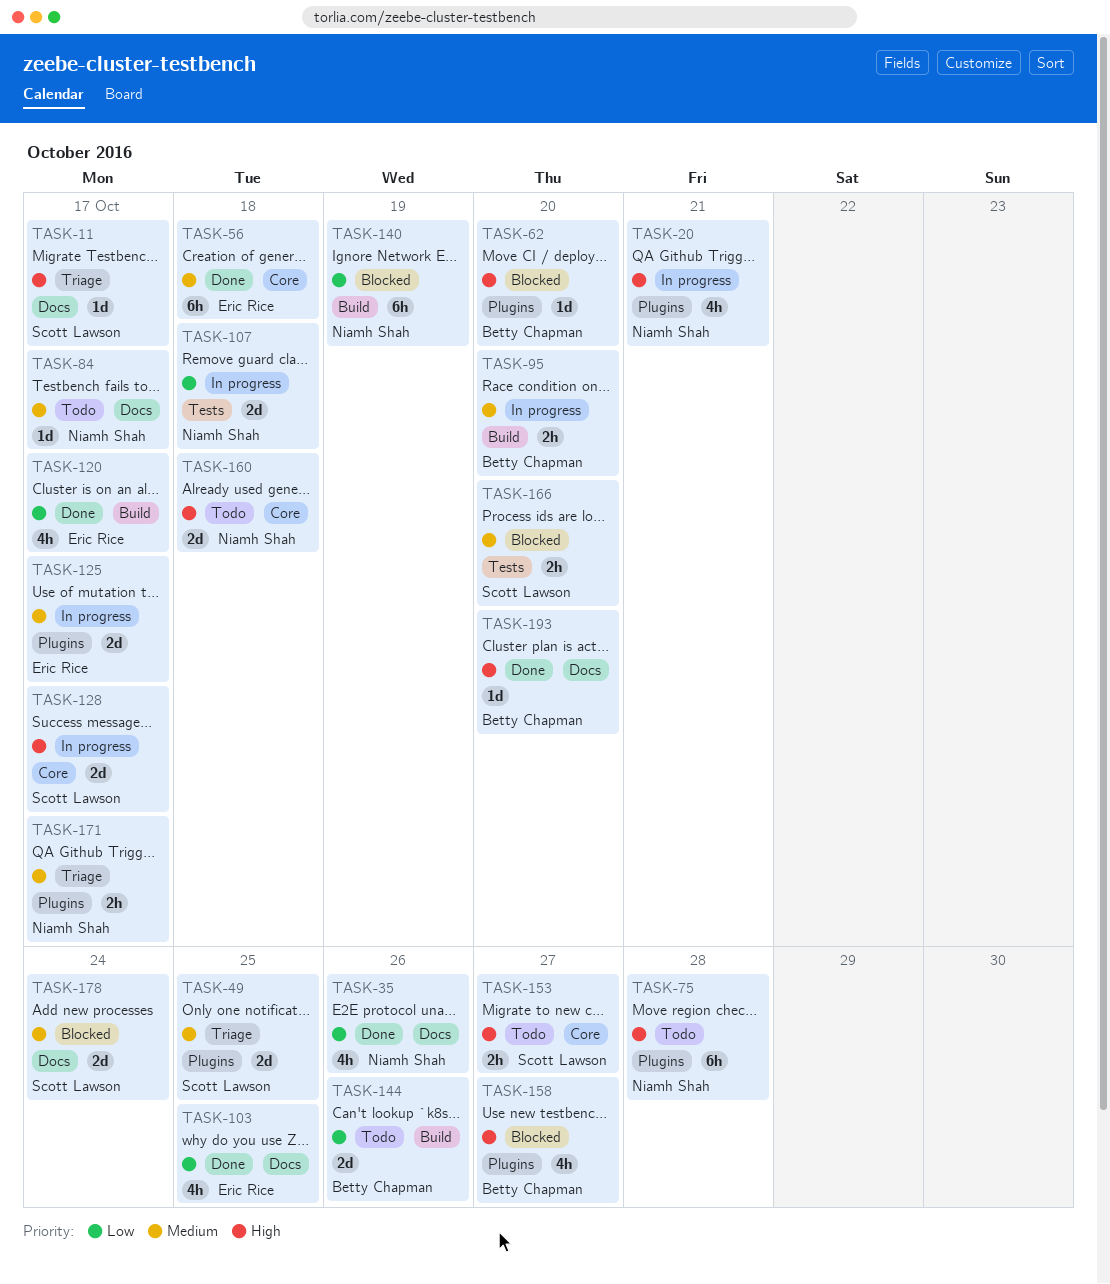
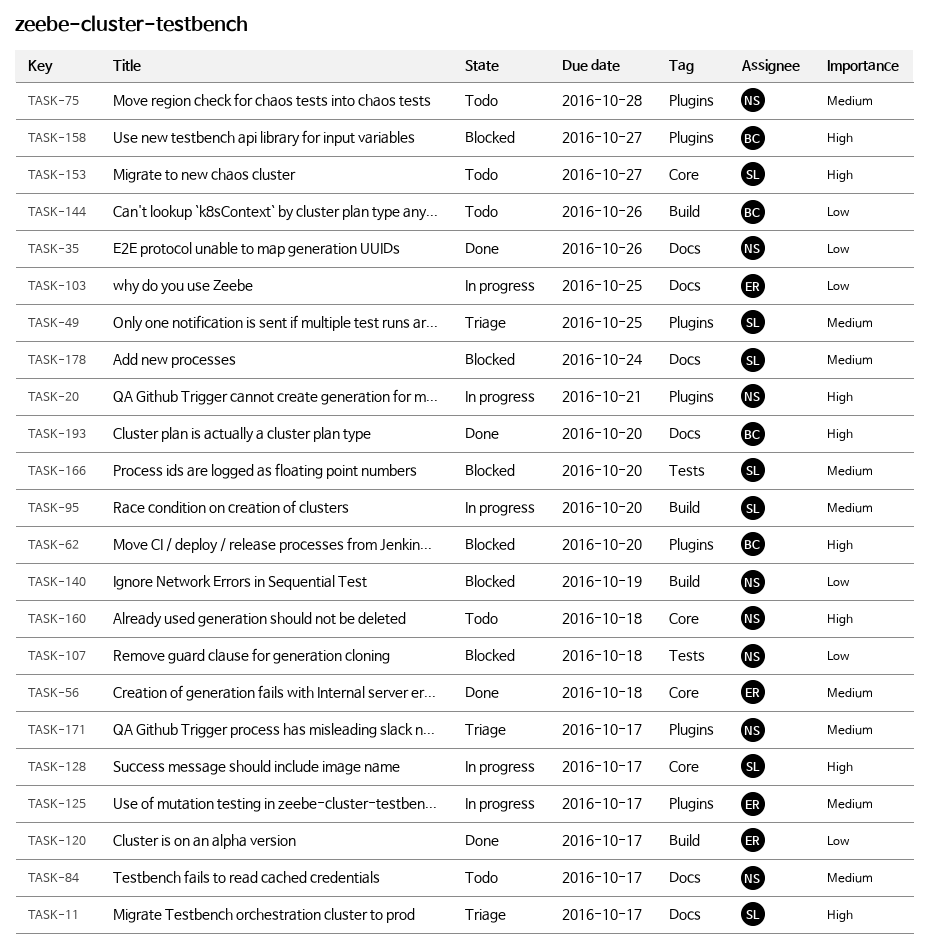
TASK-75, priority: High -> Medium
TASK-95, owner: Betty Chapman -> Scott Lawson
TASK-103, status: Done -> In progress
TASK-107, status: In progress -> Blocked

